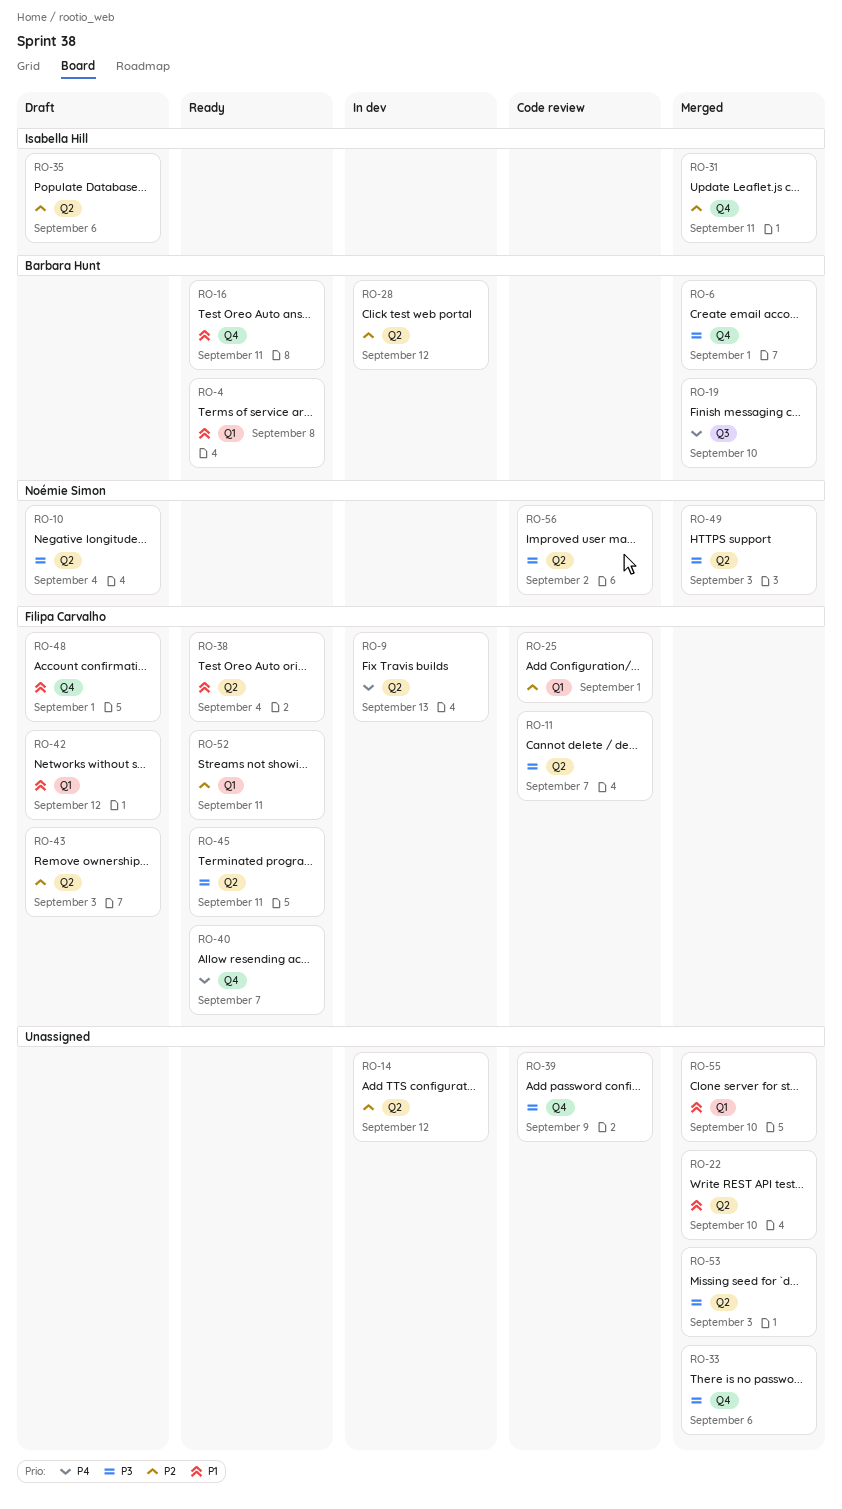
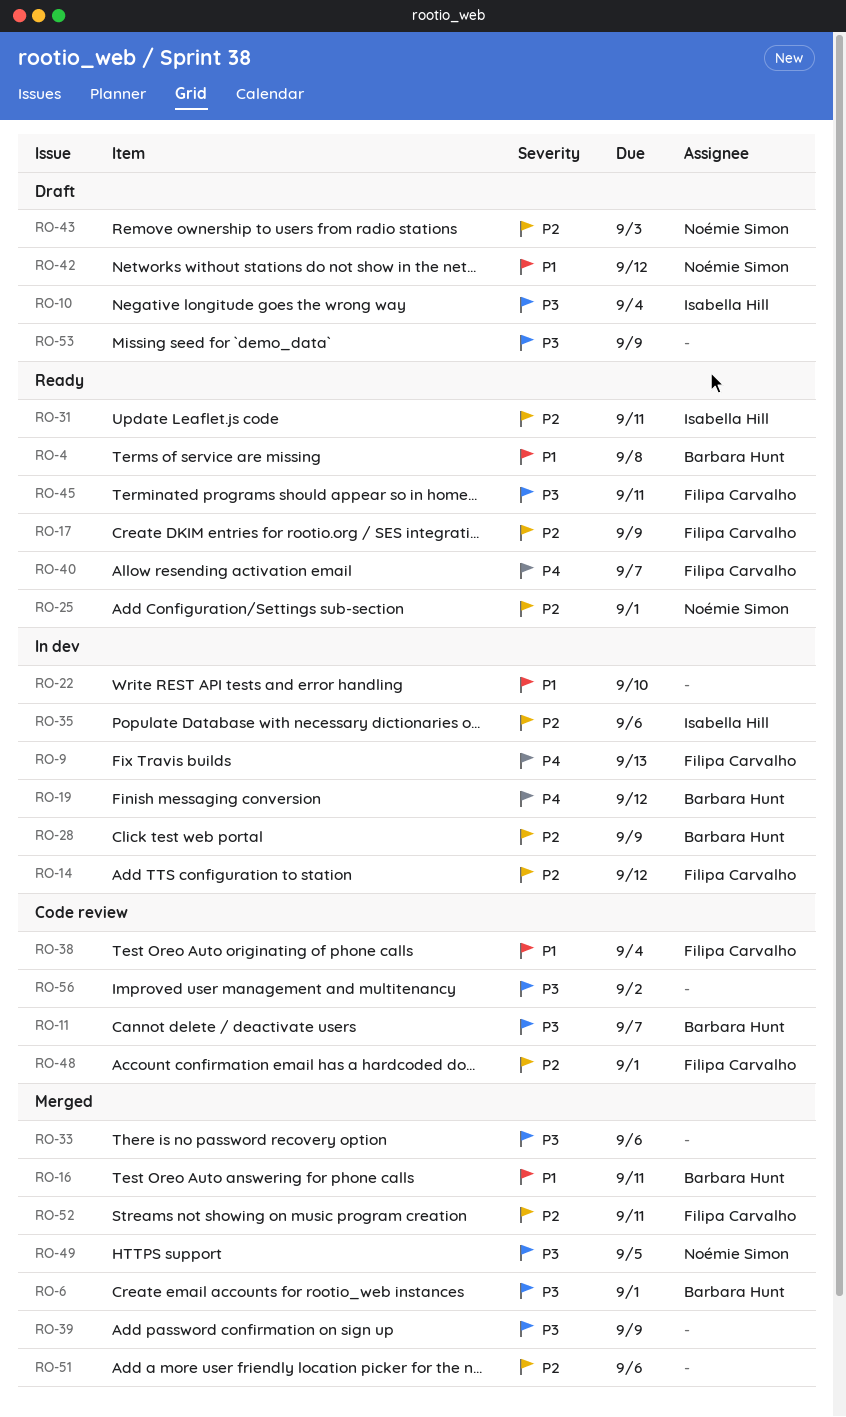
RO-10, owner: Noémie Simon -> Isabella Hill
RO-11, owner: Filipa Carvalho -> Barbara Hunt
RO-14, owner: none -> Filipa Carvalho
RO-16, status: Ready -> Merged
RO-17: none -> present
RO-19, status: Merged -> In dev
RO-19, due: Sep 10 -> Sep 12
RO-22, status: Merged -> In dev
RO-25, status: Code review -> Ready
RO-25, owner: Filipa Carvalho -> Noémie Simon
RO-28, due: Sep 12 -> Sep 9
RO-31, status: Merged -> Ready
RO-35, status: Draft -> In dev
RO-38, status: Ready -> Code review
RO-39, status: Code review -> Merged
RO-42, owner: Filipa Carvalho -> Noémie Simon
RO-43, owner: Filipa Carvalho -> Noémie Simon
RO-48, status: Draft -> Code review
RO-48, priority: P1 -> P2
RO-49, due: Sep 3 -> Sep 5
RO-51: none -> present
RO-52, status: Ready -> Merged
RO-53, status: Merged -> Draft
RO-53, due: Sep 3 -> Sep 9
RO-55: present -> none
RO-56, owner: Noémie Simon -> none

